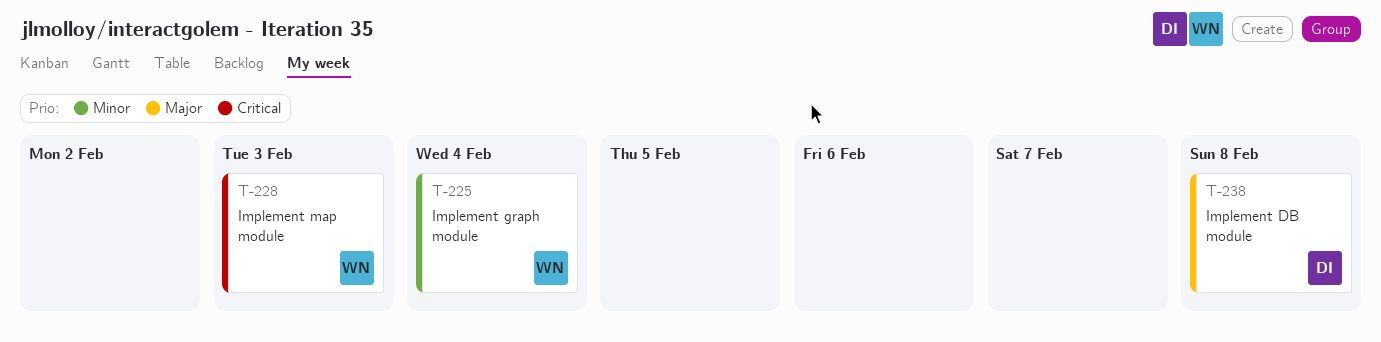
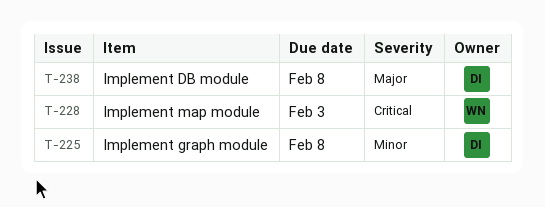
T-225, owner: WN -> DI
T-225, due: Feb 4 -> Feb 8

